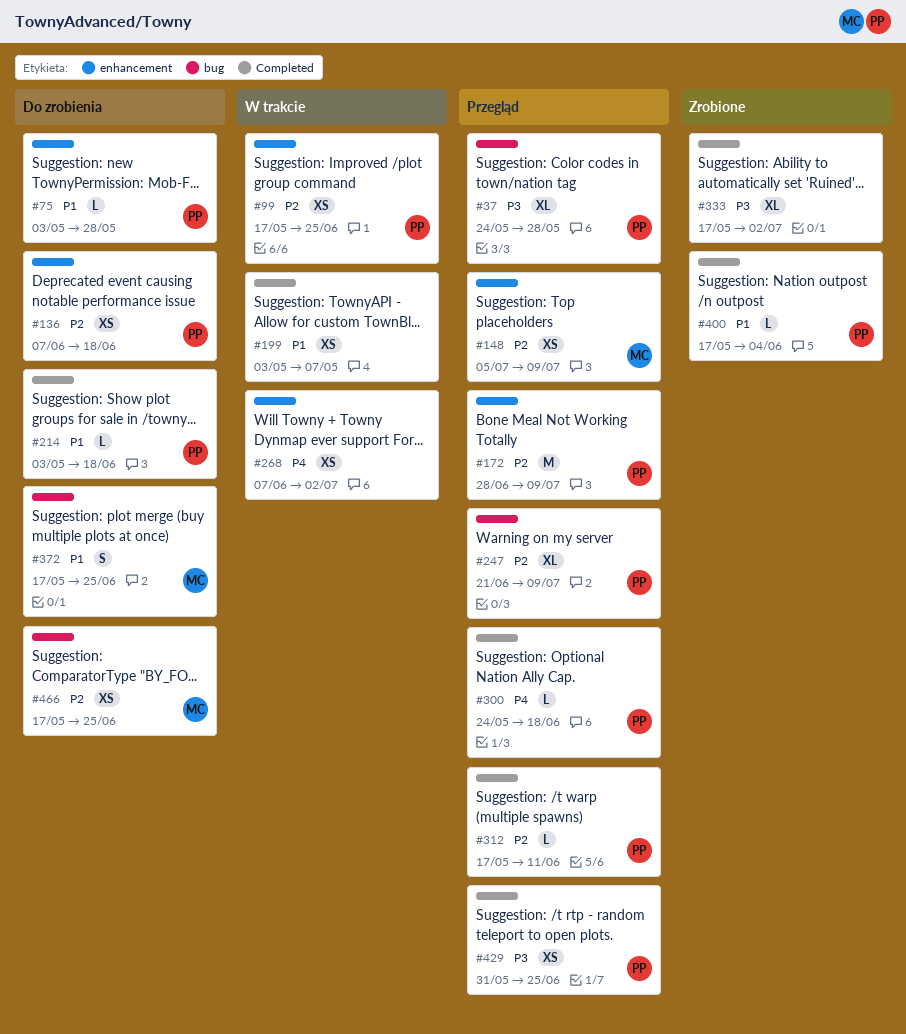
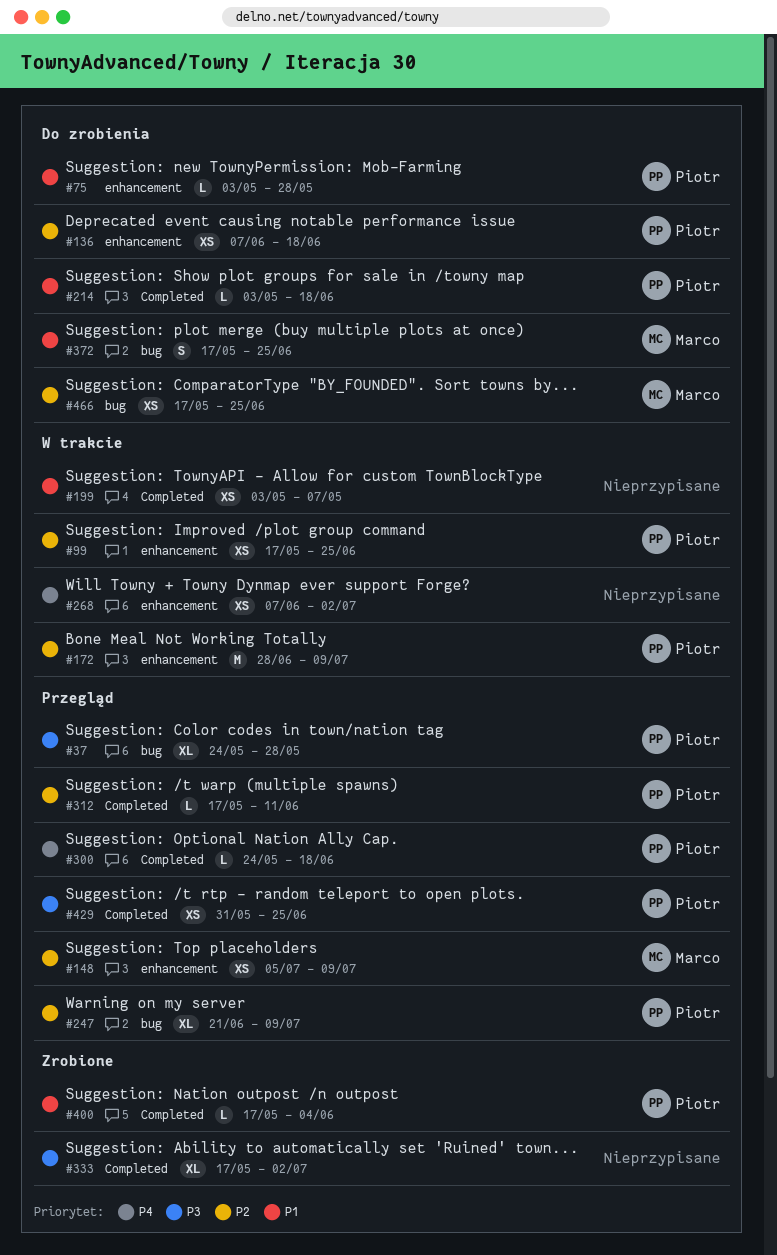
#172, status: Przegląd -> W trakcie

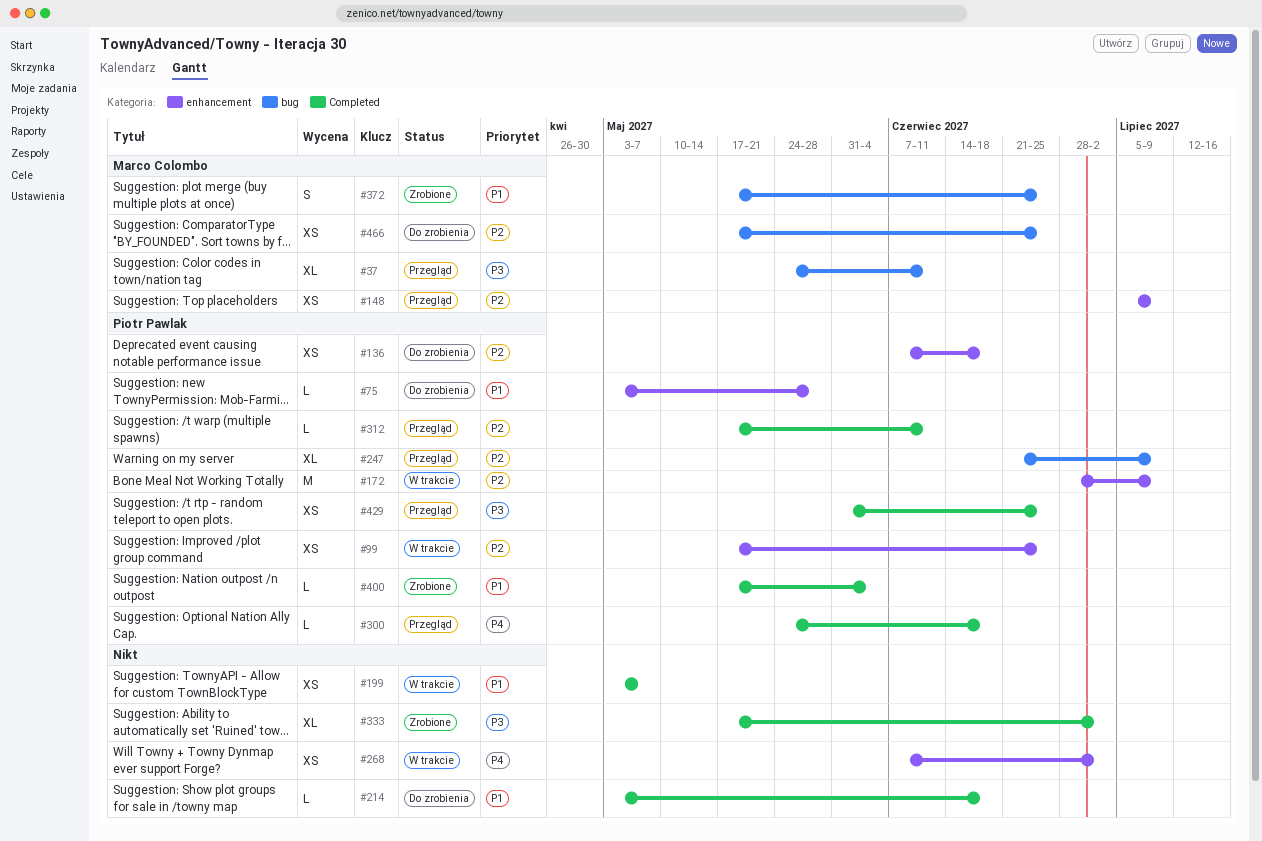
#37, owner: Piotr Pawlak -> Marco Colombo
#37, due: May 28 -> Jun 11
#214, owner: Piotr Pawlak -> none
#372, status: Do zrobienia -> Zrobione

